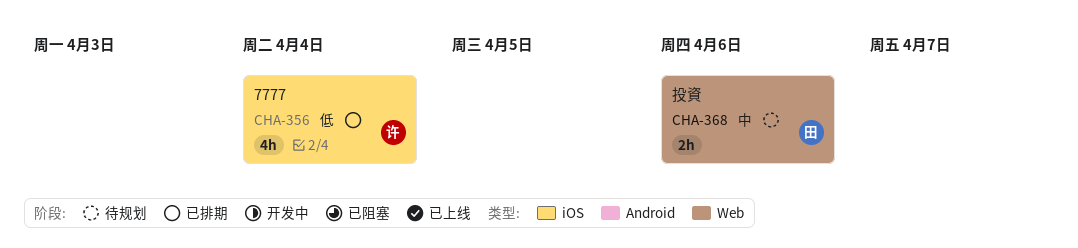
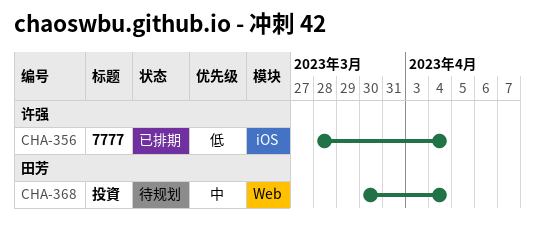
CHA-368, due: Apr 6 -> Apr 4

